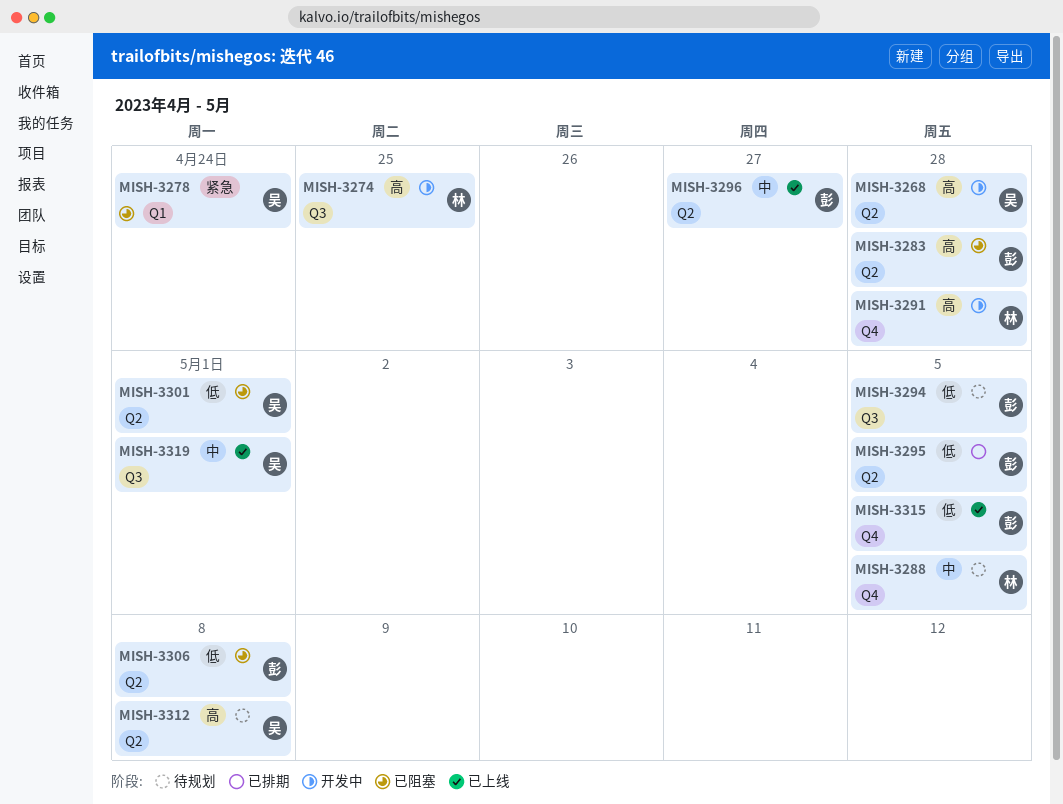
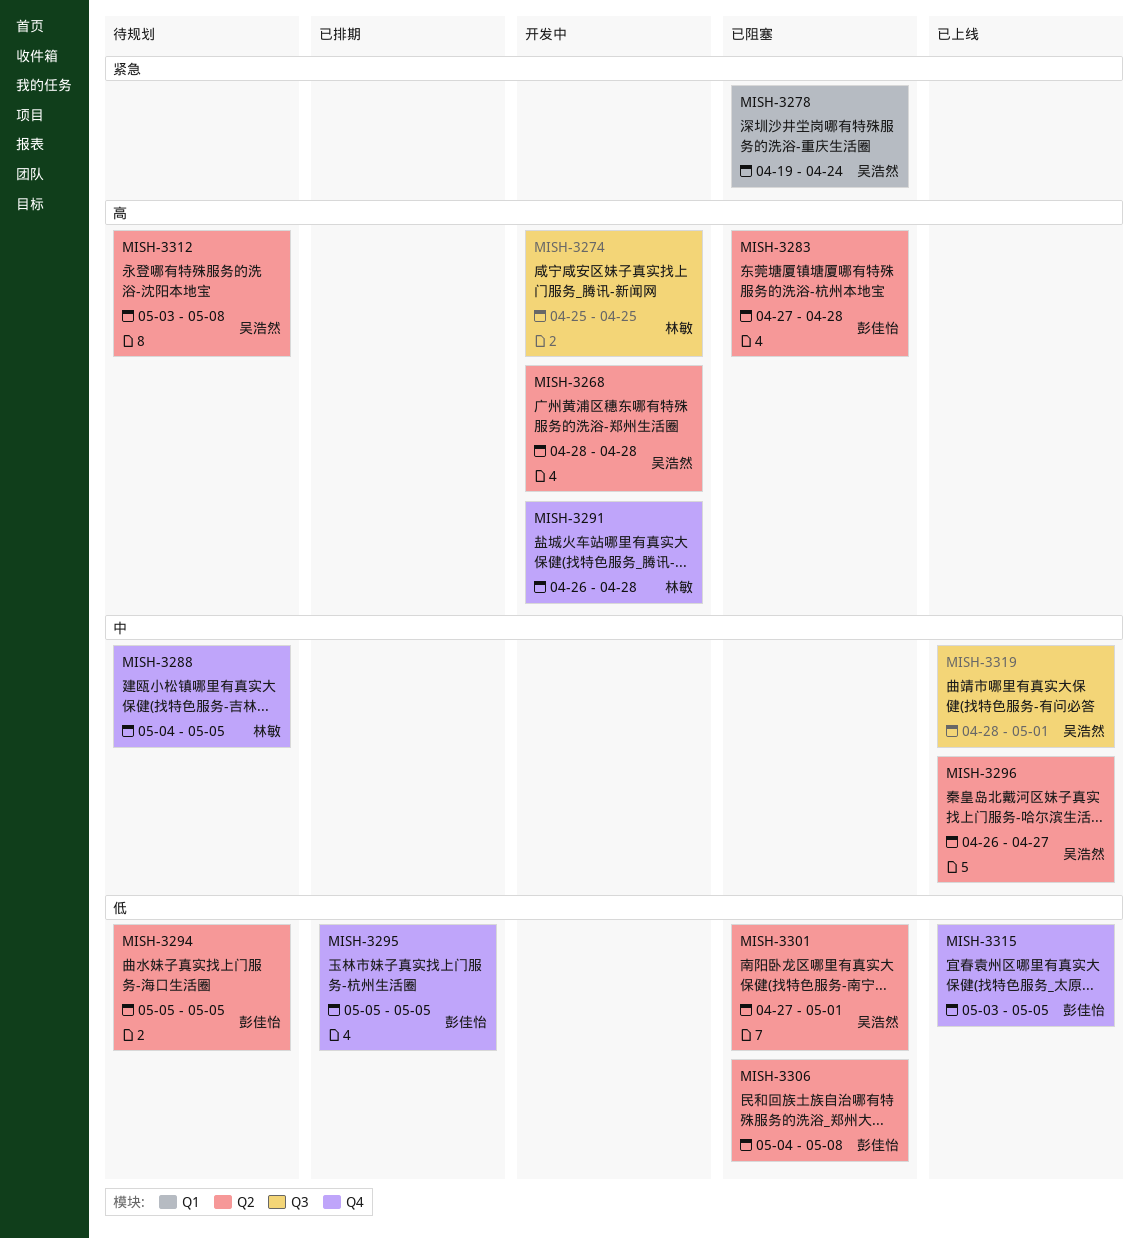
MISH-3294, label: Q3 -> Q2
MISH-3295, label: Q2 -> Q4
MISH-3296, owner: 彭佳怡 -> 吴浩然

